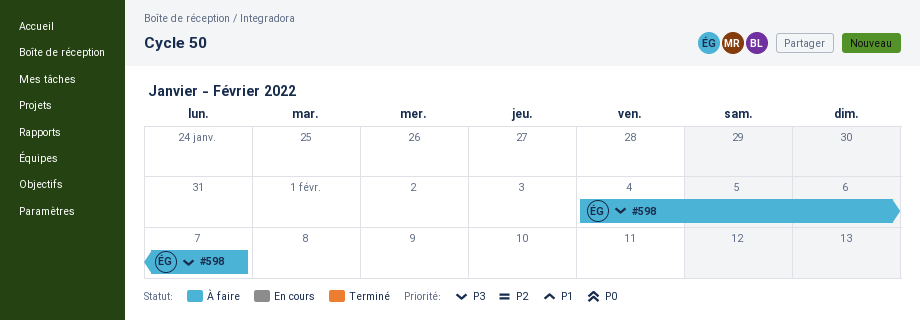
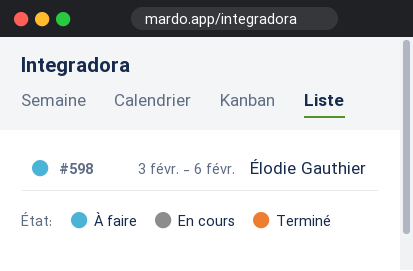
#598, start: Feb 4 -> Feb 3
#598, due: Feb 7 -> Feb 6

